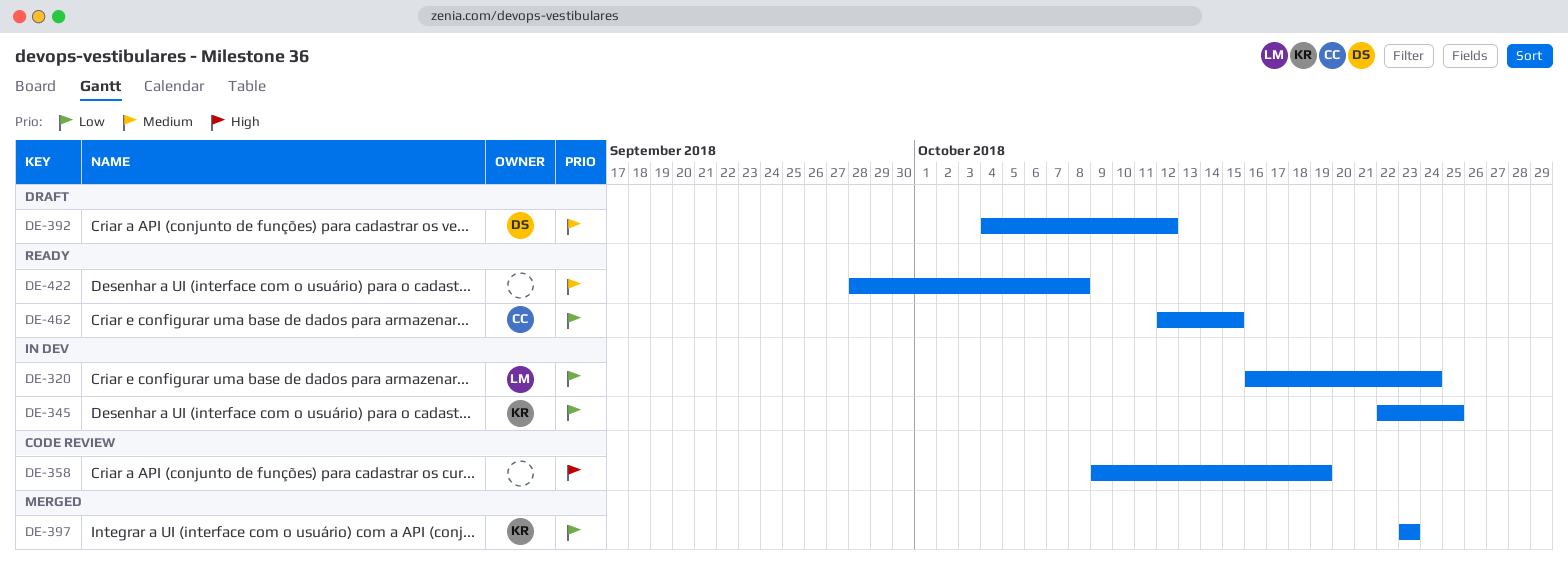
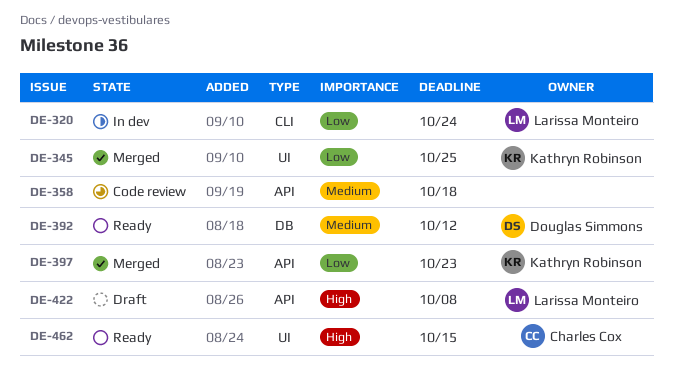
DE-345, status: In dev -> Merged
DE-358, priority: High -> Medium
DE-358, due: Oct 19 -> Oct 18
DE-392, status: Draft -> Ready
DE-422, status: Ready -> Draft
DE-422, owner: none -> Larissa Monteiro
DE-422, priority: Medium -> High
DE-462, priority: Low -> High

